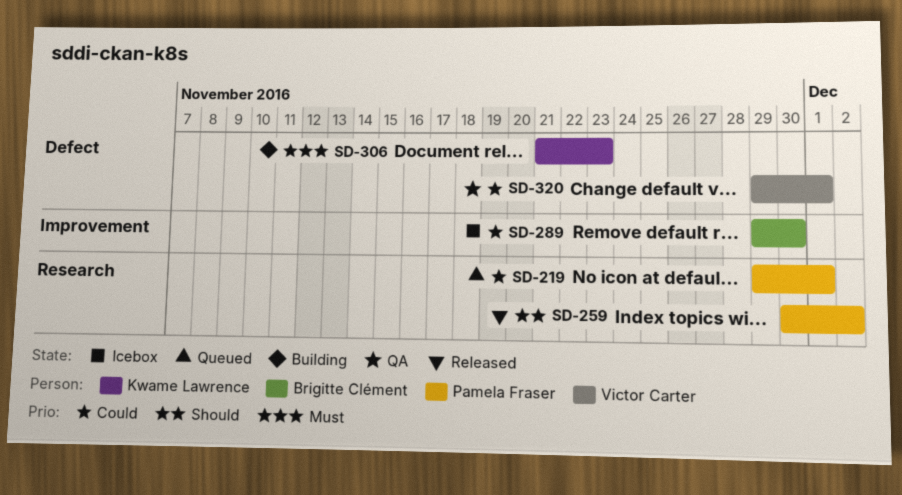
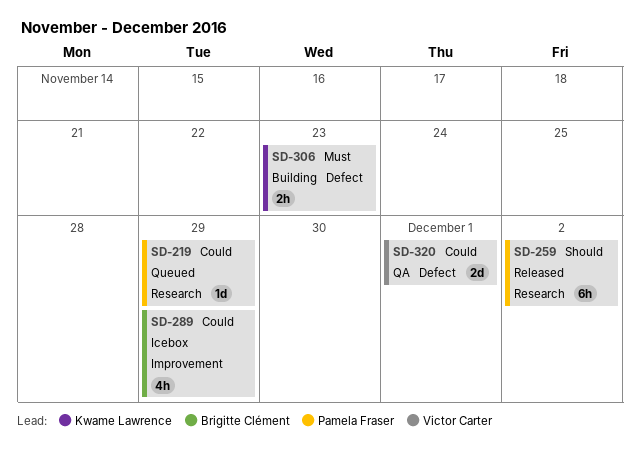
SD-219, due: Dec 1 -> Nov 29
SD-289, due: Nov 30 -> Nov 29

